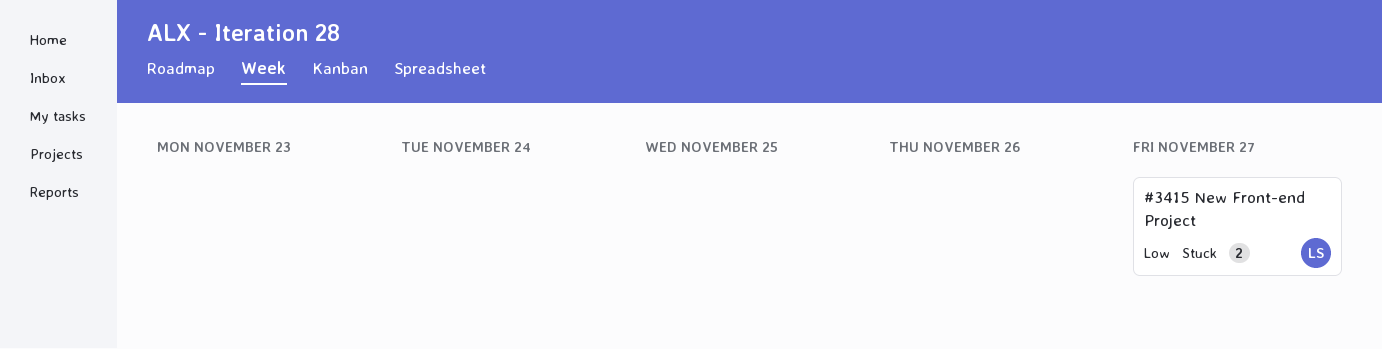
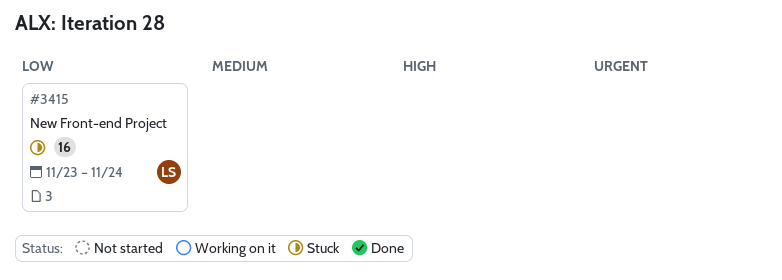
#3415, estimate: 2 -> 16
#3415, due: Nov 27 -> Nov 24

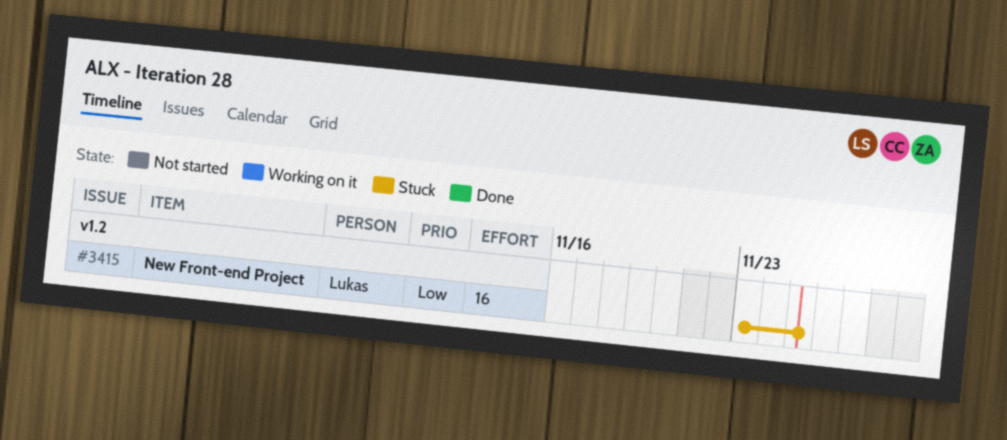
#3415, due: Nov 24 -> Nov 25

